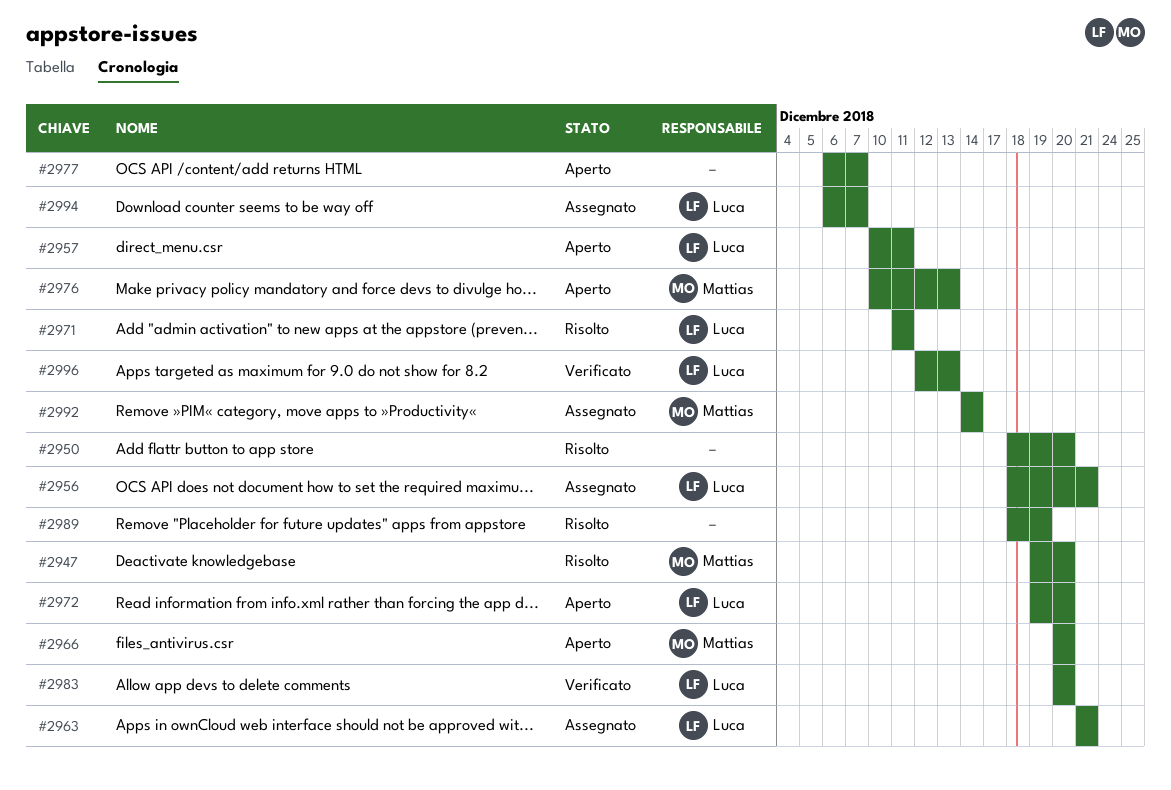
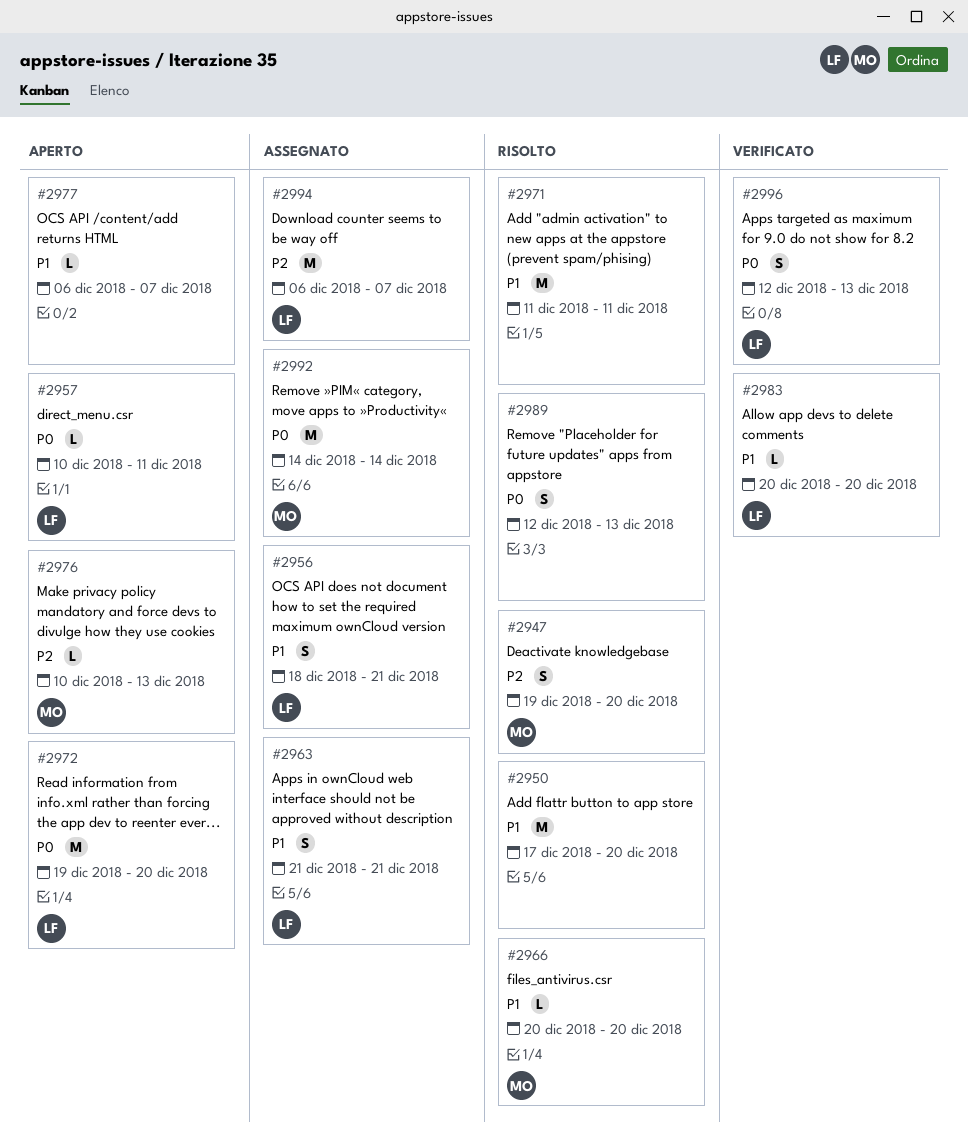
#2950, start: Dec 18 -> Dec 17
#2966, status: Aperto -> Risolto
#2971, owner: Luca -> none
#2989, start: Dec 18 -> Dec 12
#2989, due: Dec 19 -> Dec 13

